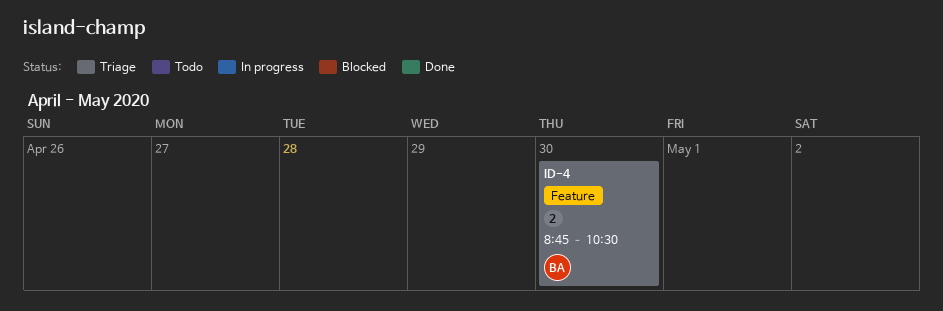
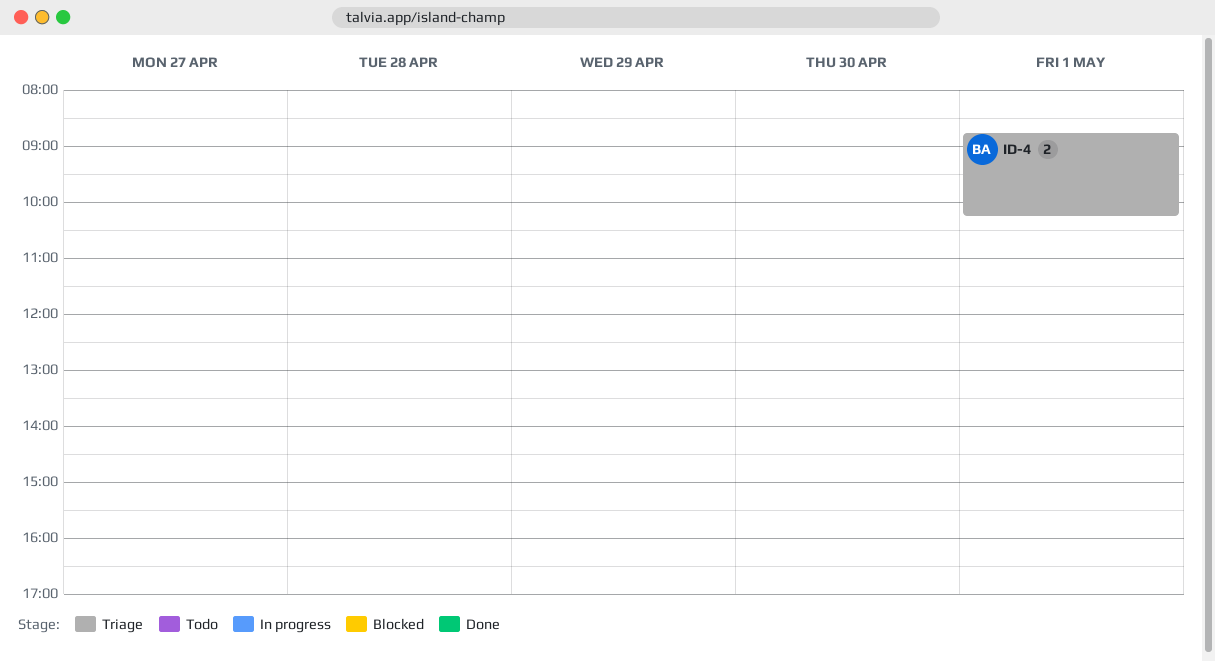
ID-4, day: Apr 30 -> May 1
ID-4, ends: 10:30 -> 10:15

